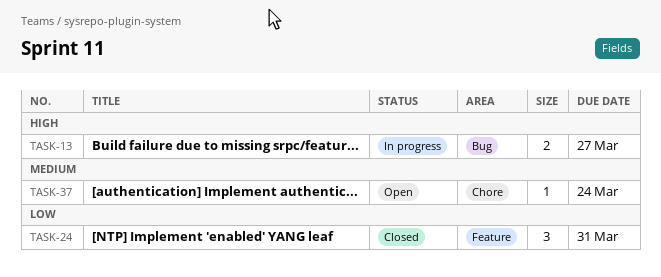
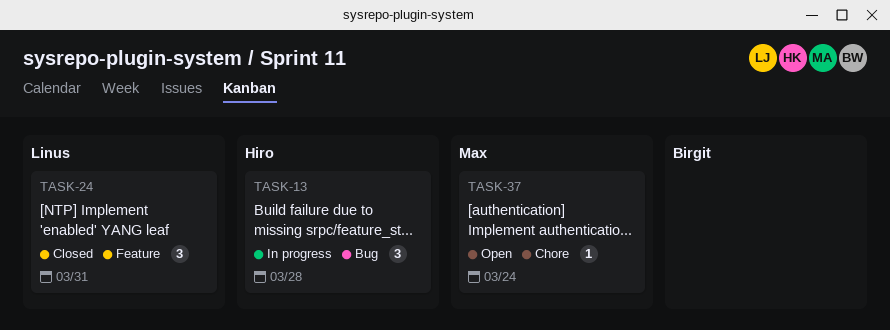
TASK-13, estimate: 2 -> 3
TASK-13, due: Mar 27 -> Mar 28

